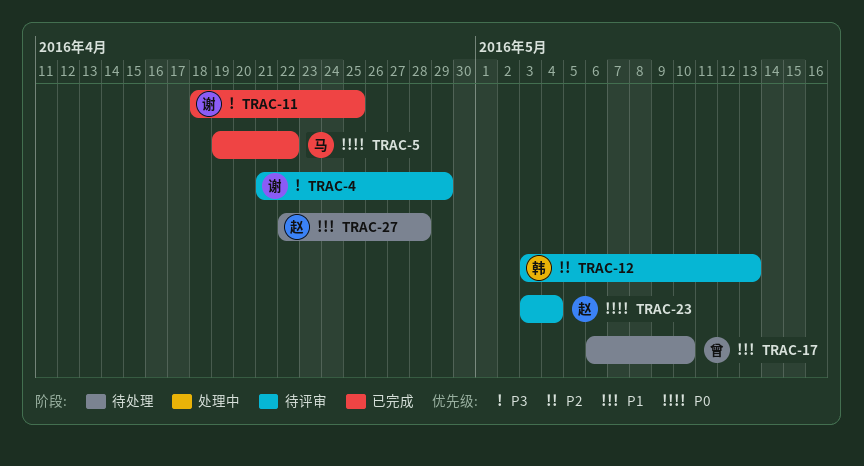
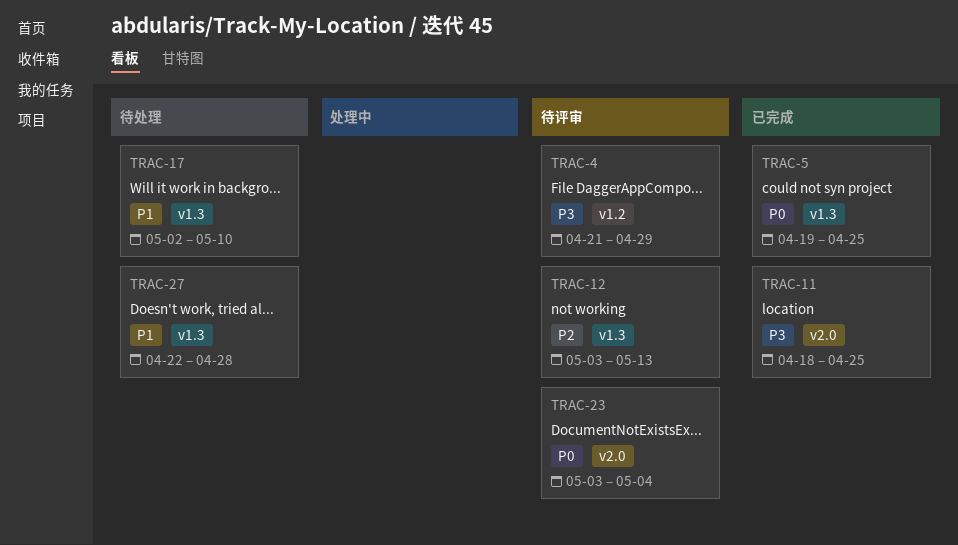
TRAC-5, due: Apr 22 -> Apr 25
TRAC-17, start: May 6 -> May 2

